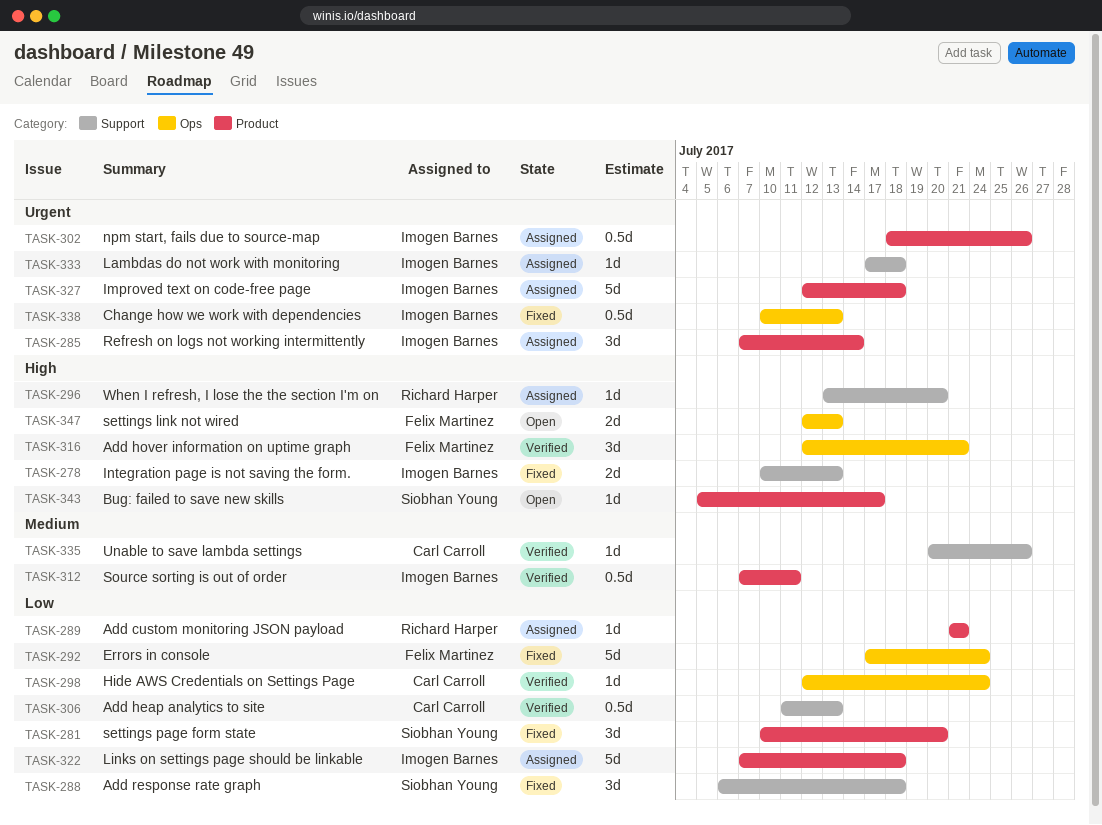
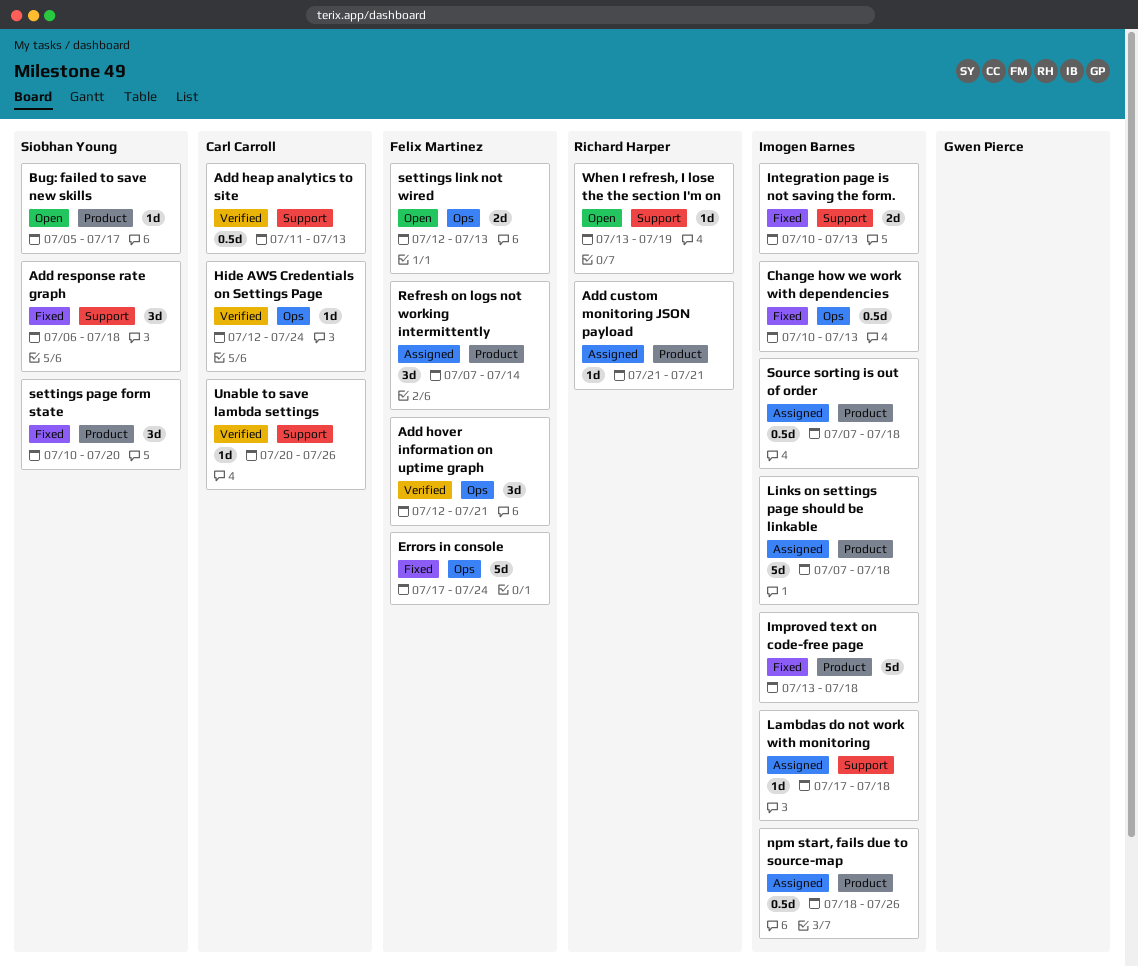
Improved text on code-free page, status: Assigned -> Fixed
Improved text on code-free page, start: Jul 12 -> Jul 13
Refresh on logs not working intermittently, owner: Imogen Barnes -> Felix Martinez
Source sorting is out of order, status: Verified -> Assigned
Source sorting is out of order, due: Jul 11 -> Jul 18
When I refresh, I lose the the section I'm on, status: Assigned -> Open
When I refresh, I lose the the section I'm on, due: Jul 20 -> Jul 19

